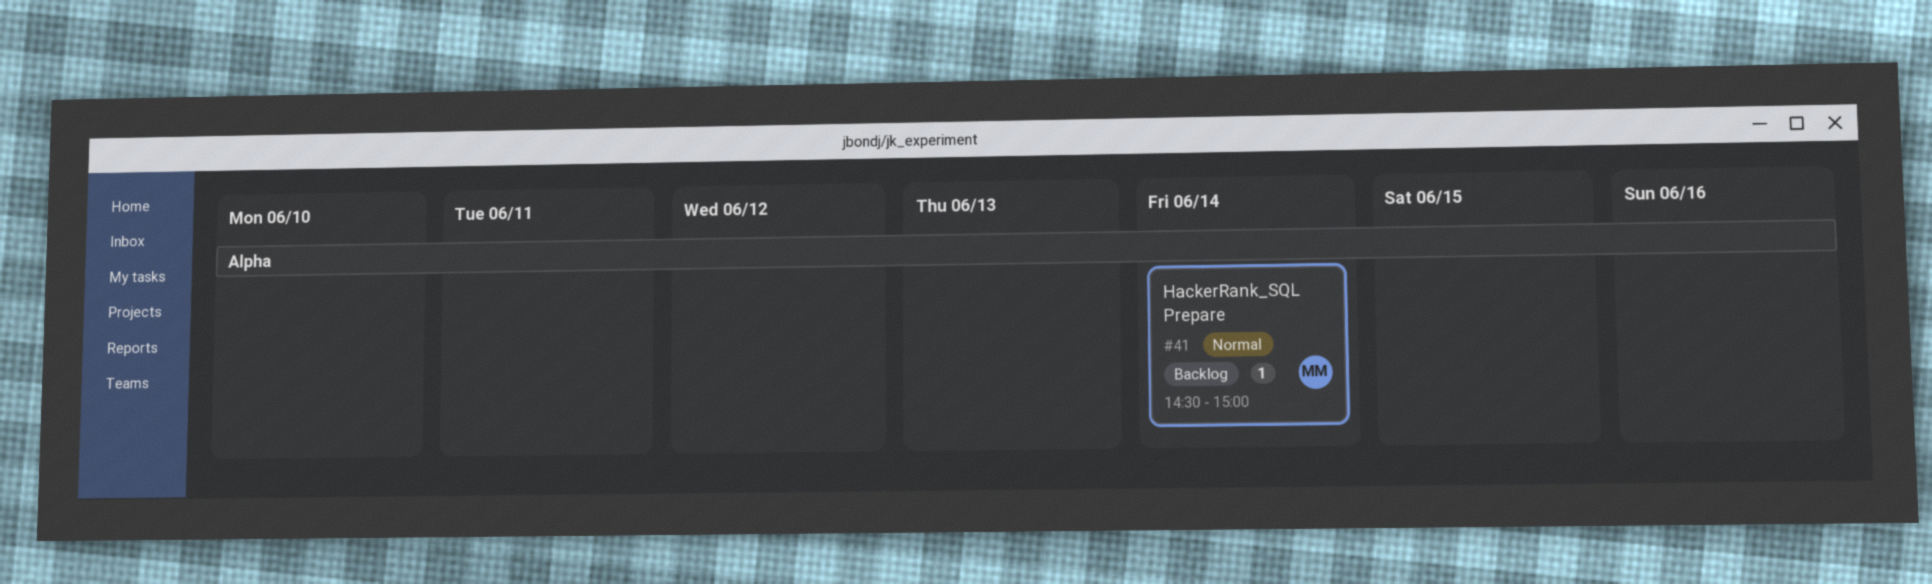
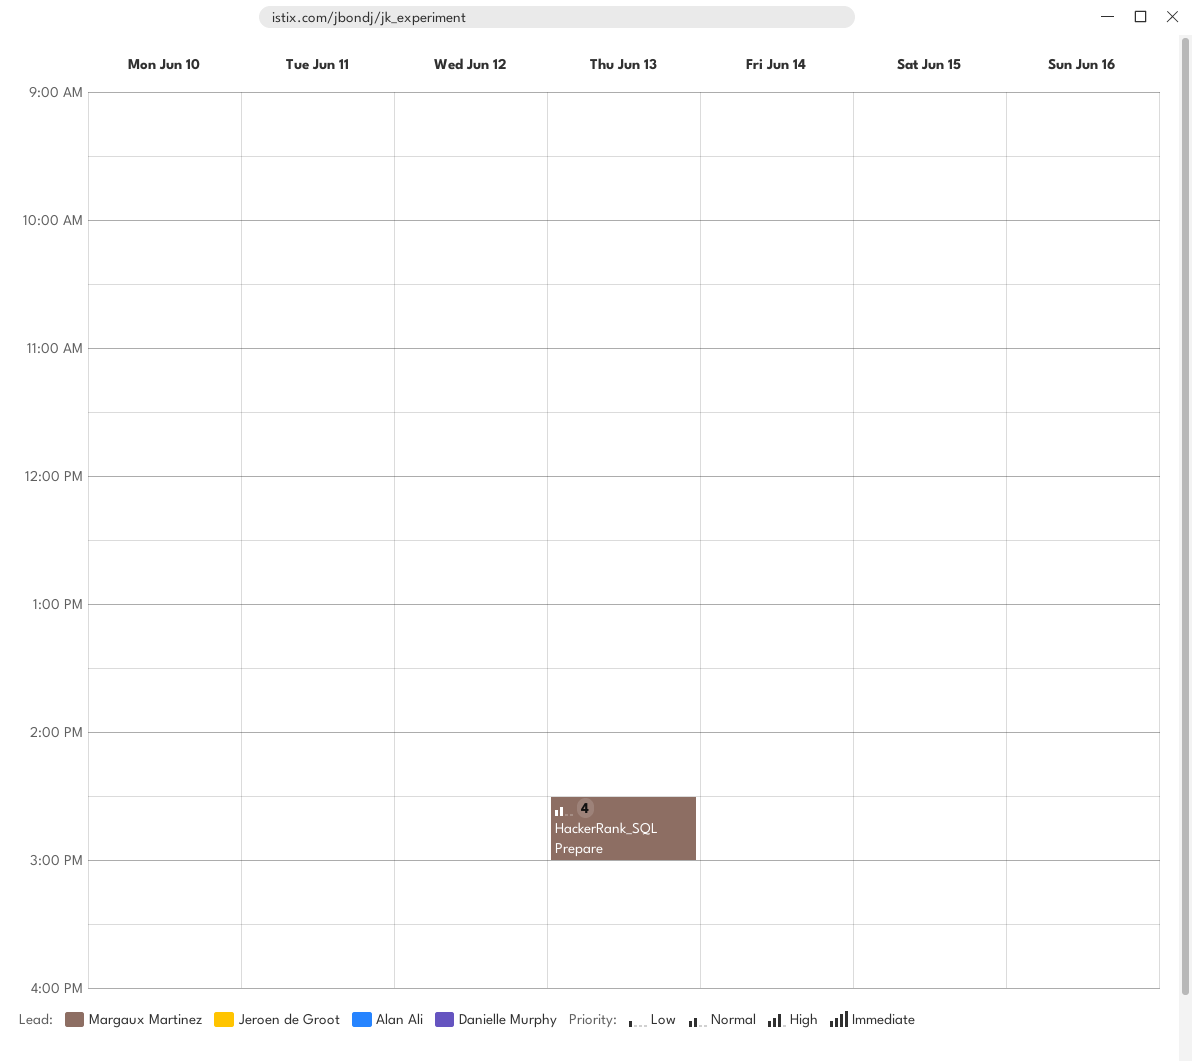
HackerRank_SQL Prepare, estimate: 1 -> 4
HackerRank_SQL Prepare, day: Jun 14 -> Jun 13

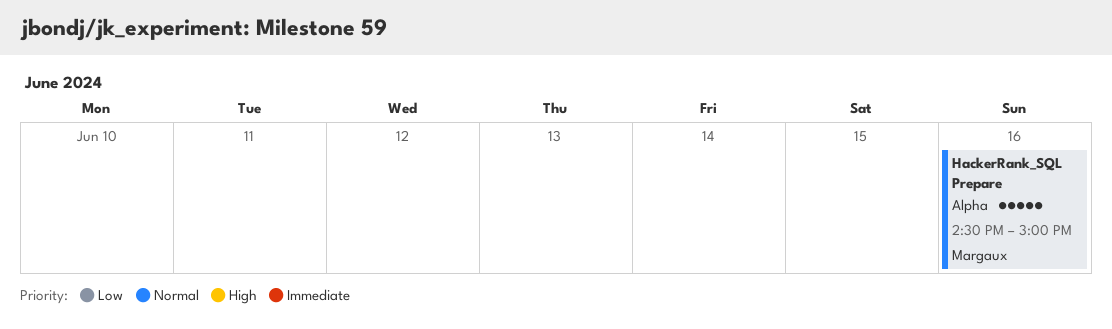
HackerRank_SQL Prepare, estimate: 4 -> 5
HackerRank_SQL Prepare, day: Jun 13 -> Jun 16

